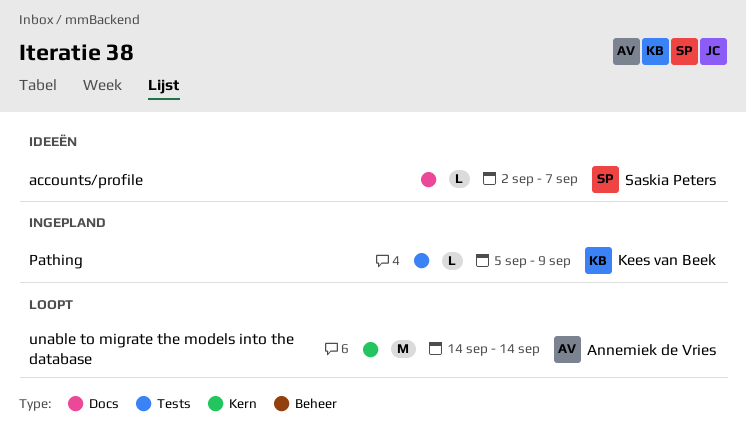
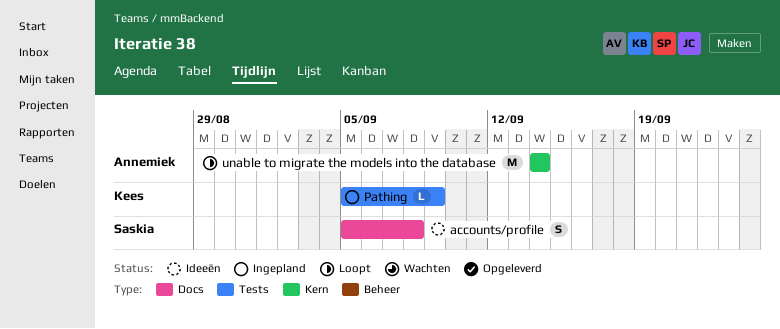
accounts/profile, estimate: L -> S
accounts/profile, start: Sep 2 -> Sep 5
accounts/profile, due: Sep 7 -> Sep 8

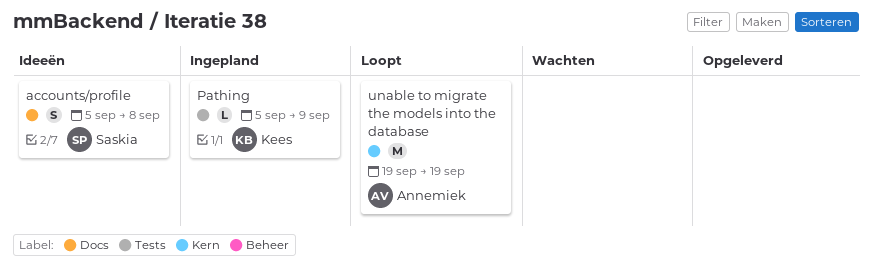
unable to migrate the models into the database, start: Sep 14 -> Sep 19
unable to migrate the models into the database, due: Sep 14 -> Sep 19

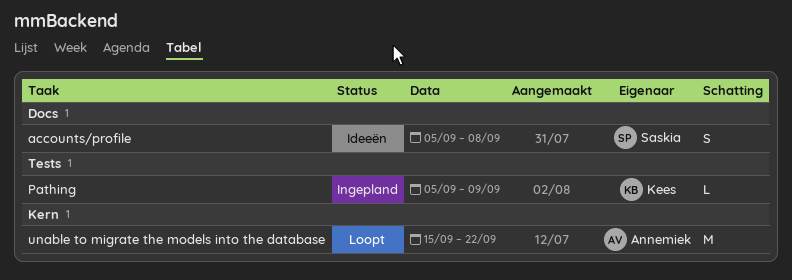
unable to migrate the models into the database, start: Sep 19 -> Sep 15
unable to migrate the models into the database, due: Sep 19 -> Sep 22

